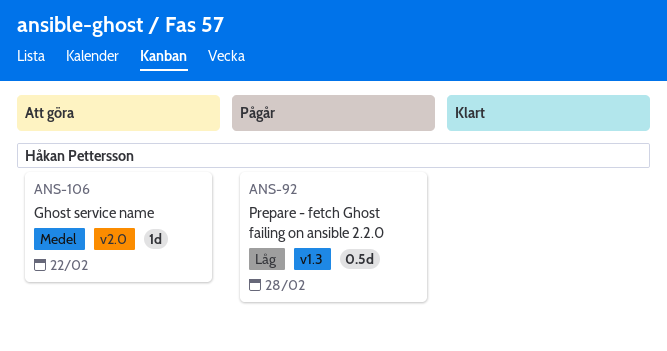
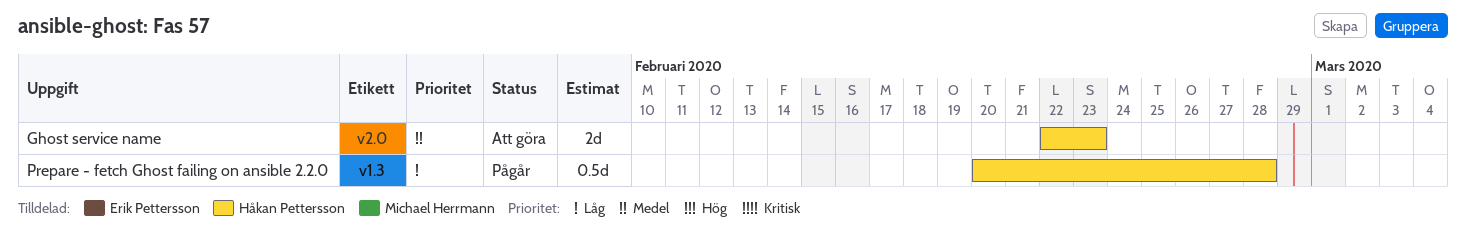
Ghost service name, estimate: 1d -> 2d
Ghost service name, due: Feb 22 -> Feb 23

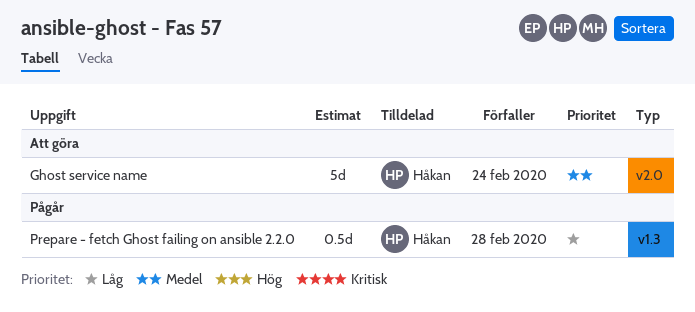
Ghost service name, estimate: 2d -> 5d
Ghost service name, due: Feb 23 -> Feb 24

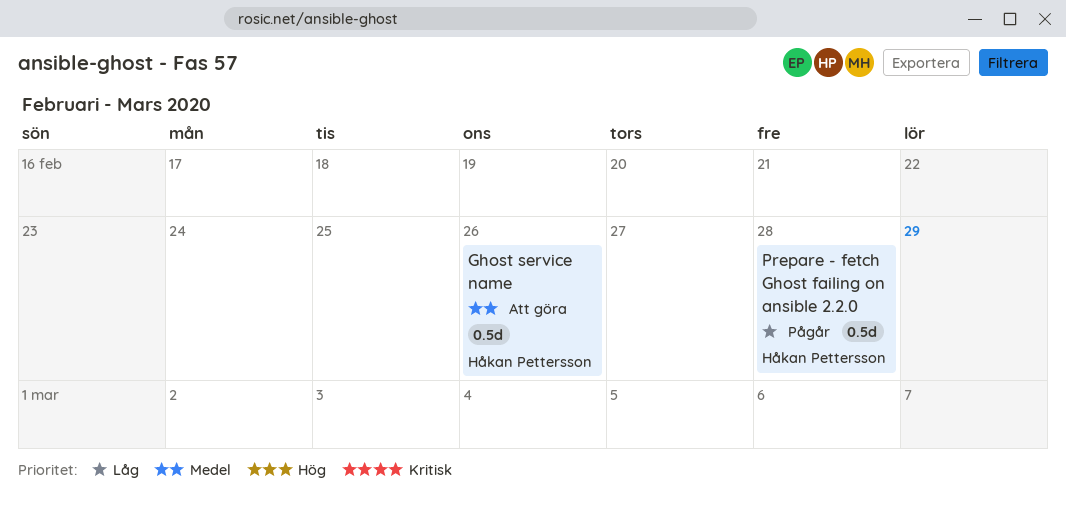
Ghost service name, estimate: 5d -> 0.5d
Ghost service name, due: Feb 24 -> Feb 26

